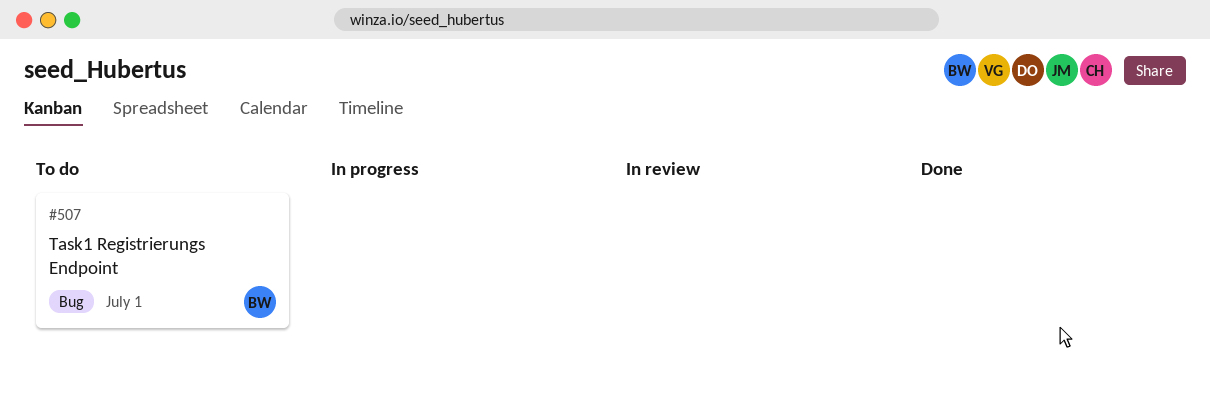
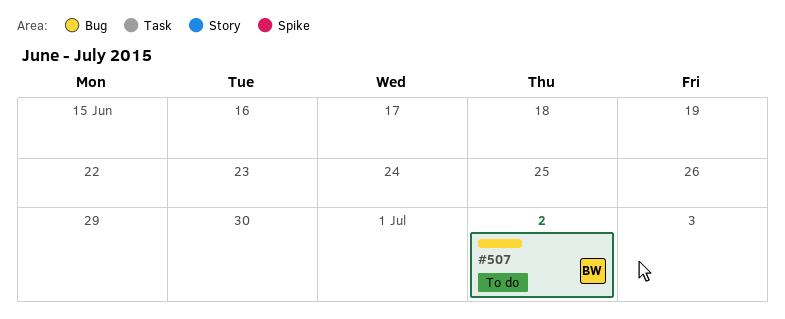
#507, due: Jul 1 -> Jul 2

